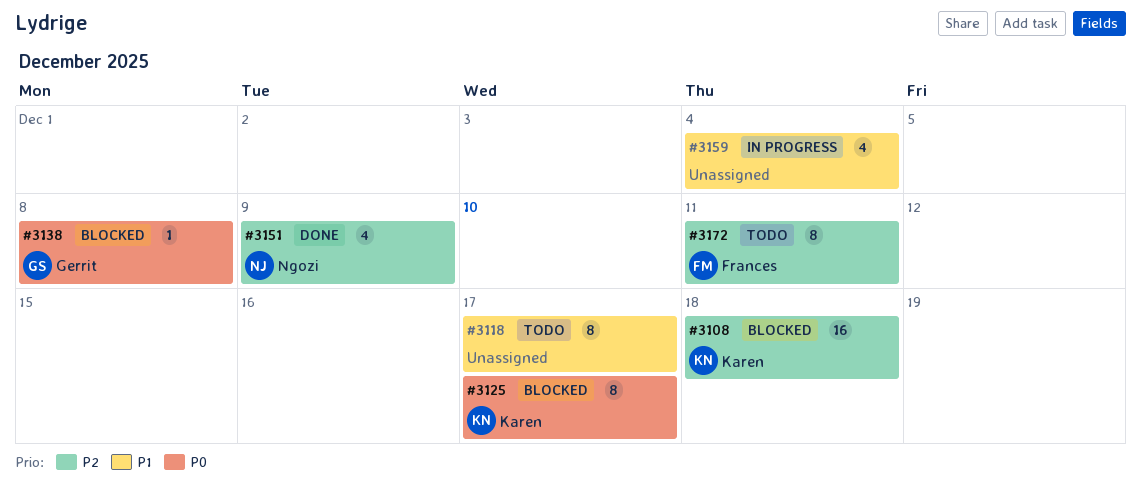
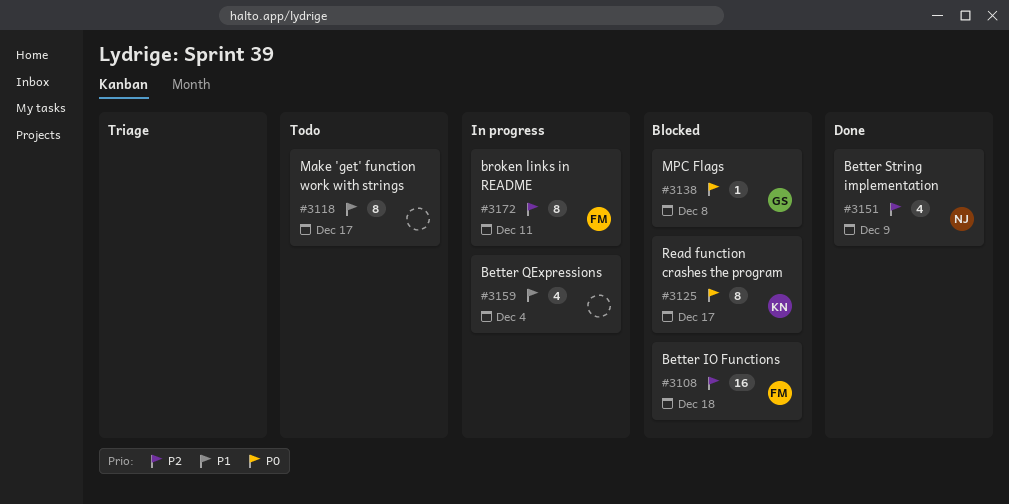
#3108, owner: Karen -> Frances
#3172, status: Todo -> In progress

